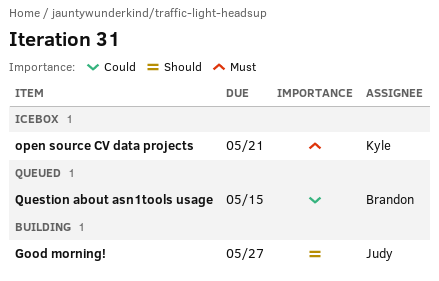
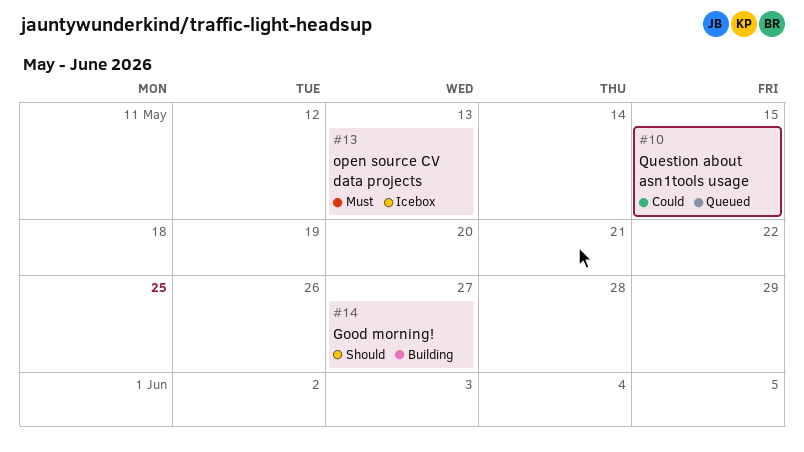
open source CV data projects, due: May 21 -> May 13

